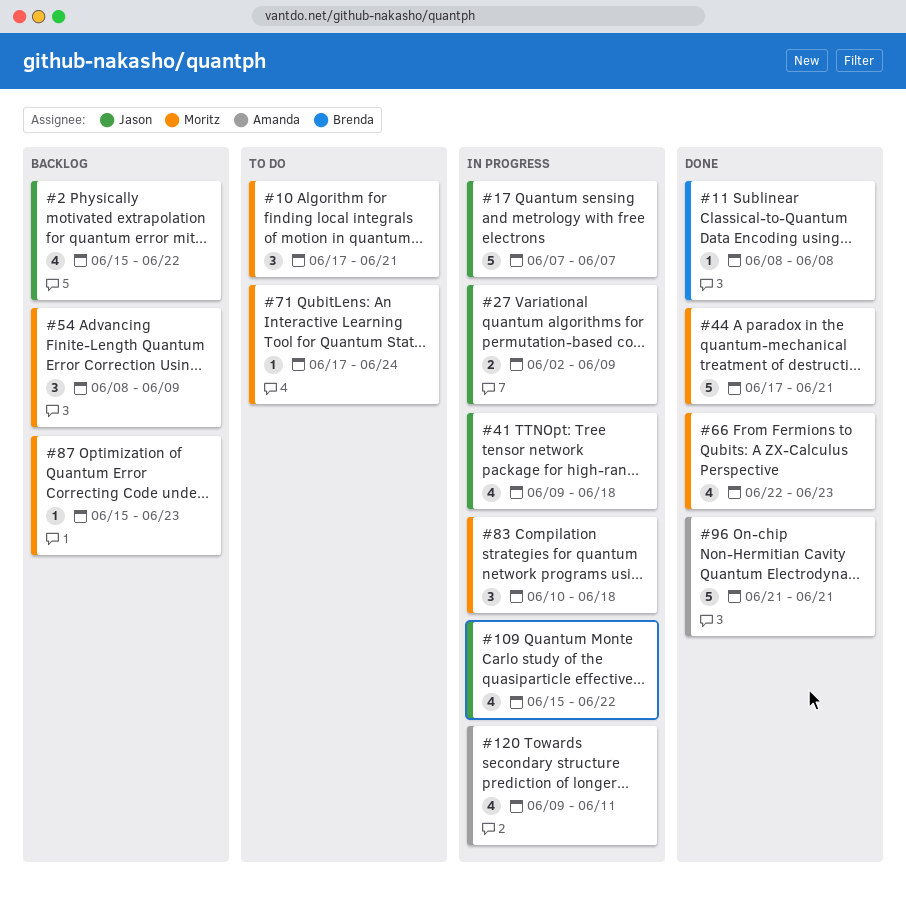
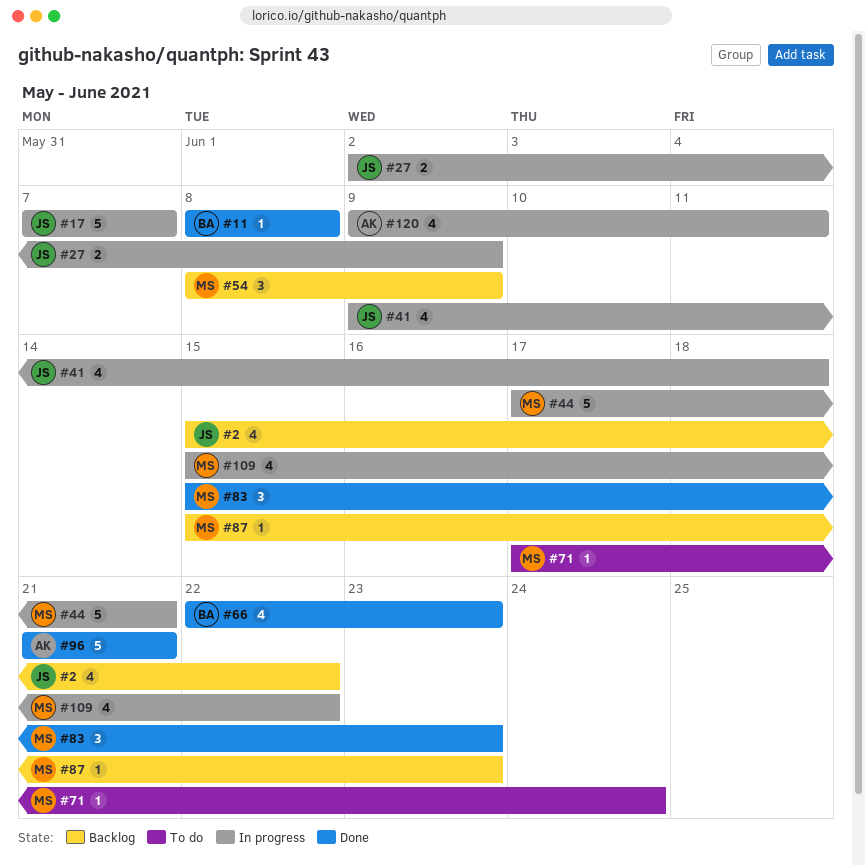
#10: present -> none
#44, status: Done -> In progress
#66, owner: Moritz -> Brenda
#83, status: In progress -> Done
#83, start: Jun 10 -> Jun 15
#83, due: Jun 18 -> Jun 23
#109, owner: Jason -> Moritz

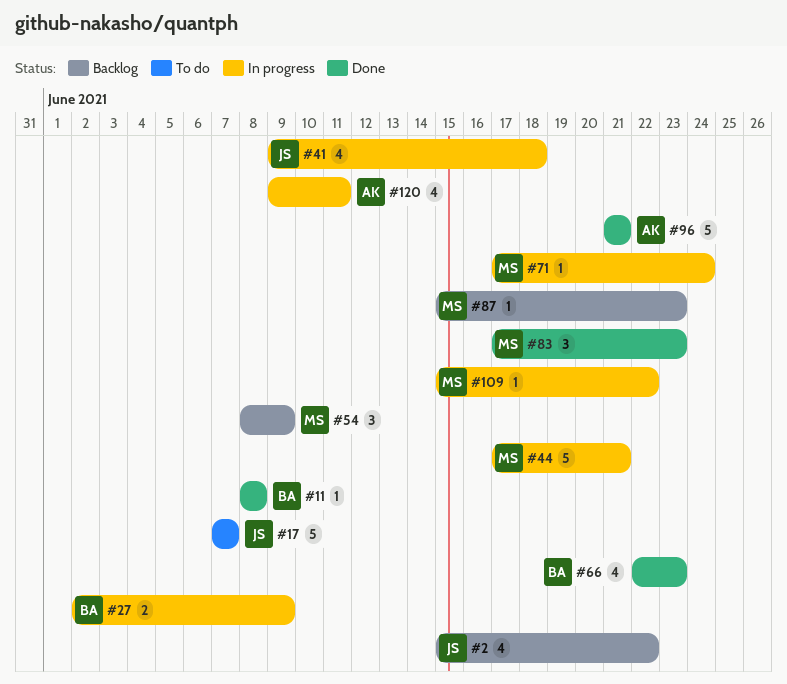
#17, status: In progress -> To do
#27, owner: JS -> BA
#71, status: To do -> In progress
#83, start: Jun 15 -> Jun 17
#109, estimate: 4 -> 1

